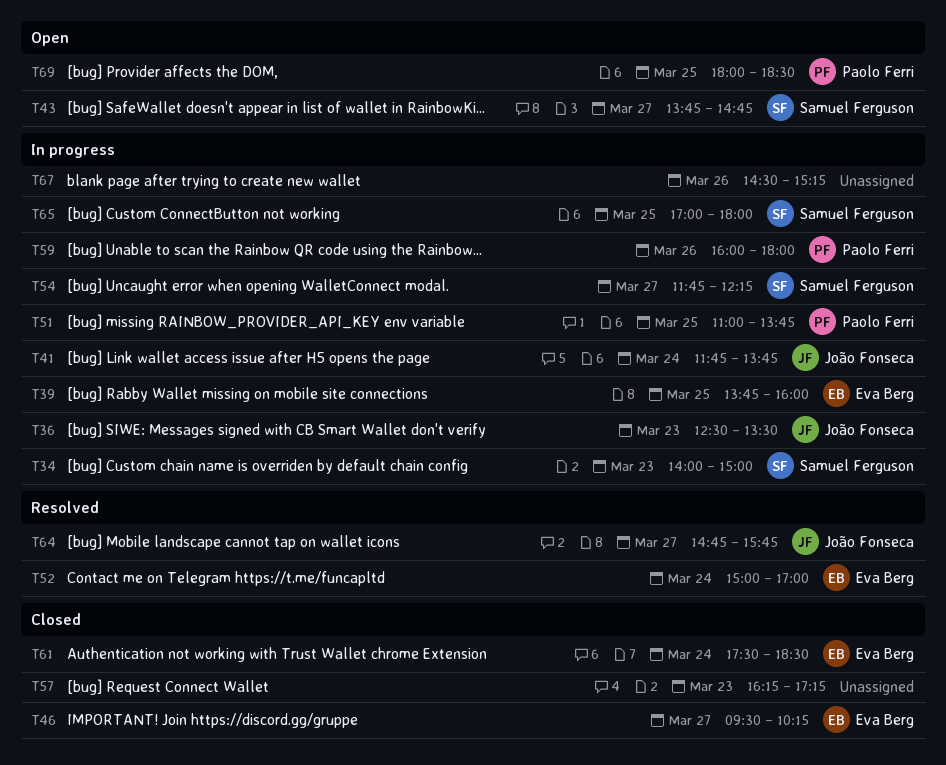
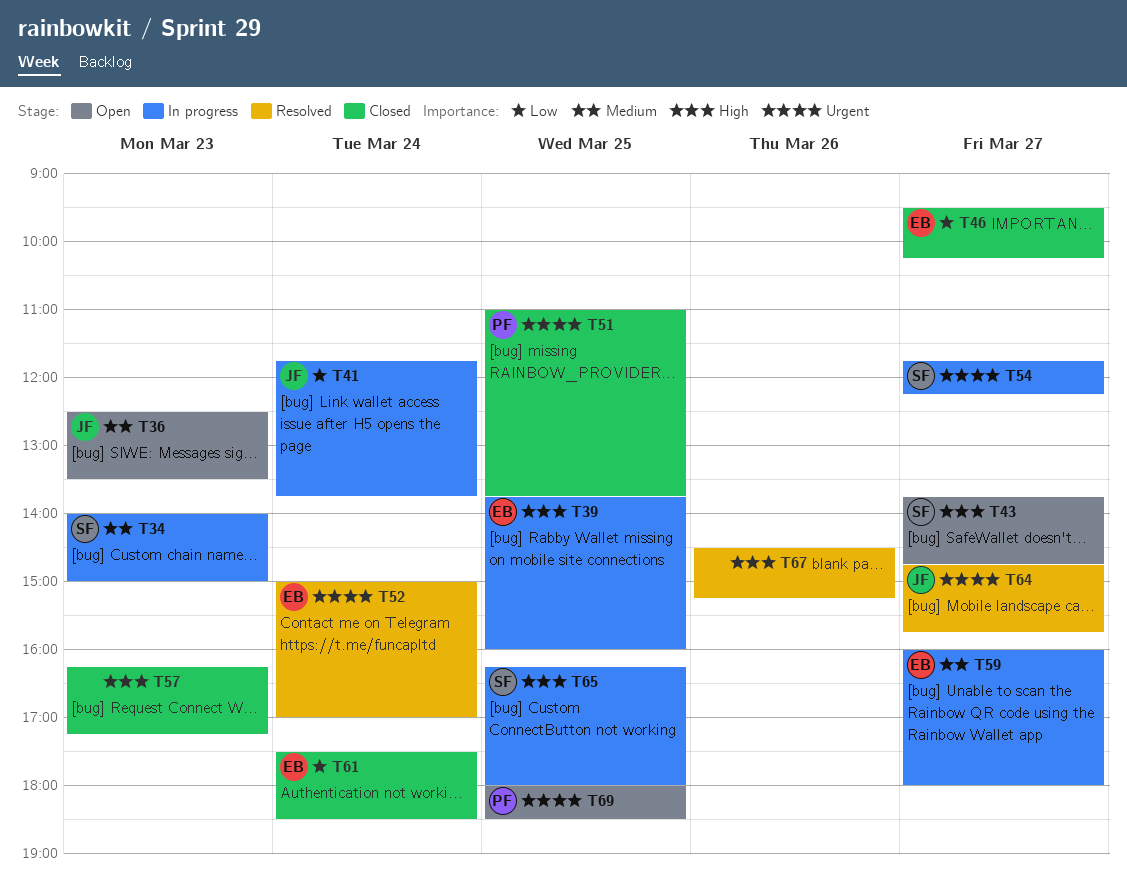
T36, status: In progress -> Open
T51, status: In progress -> Closed
T59, owner: Paolo Ferri -> Eva Berg
T59, day: Mar 26 -> Mar 27
T65, begins: 17:00 -> 16:15
T67, status: In progress -> Resolved

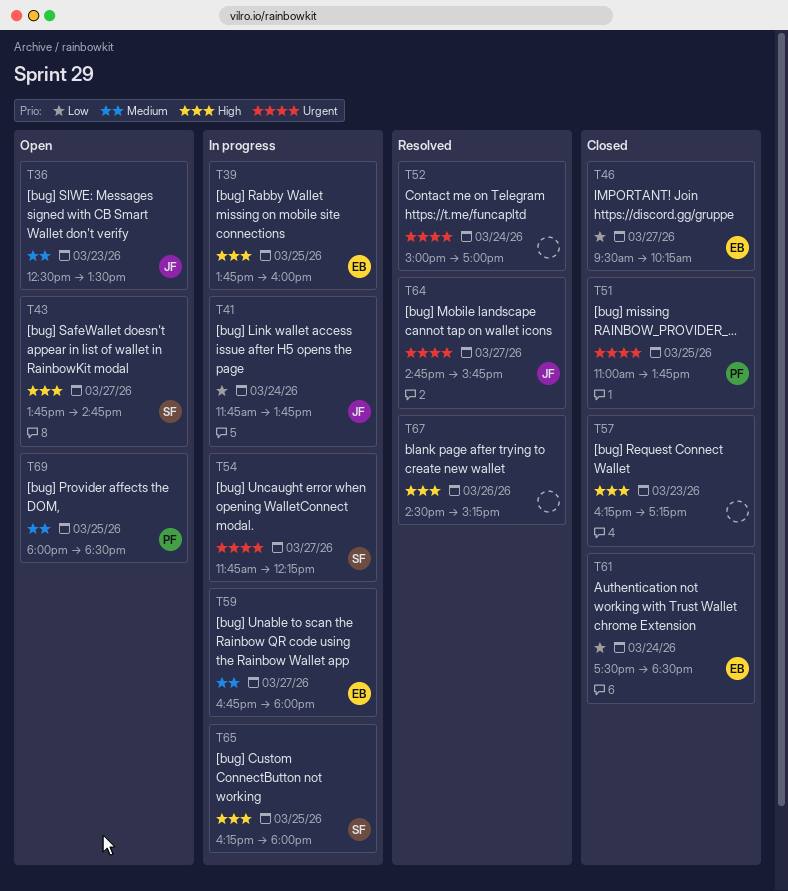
T34: present -> none
T52, owner: EB -> none
T59, begins: 16:00 -> 16:45
T69, priority: Urgent -> Medium

